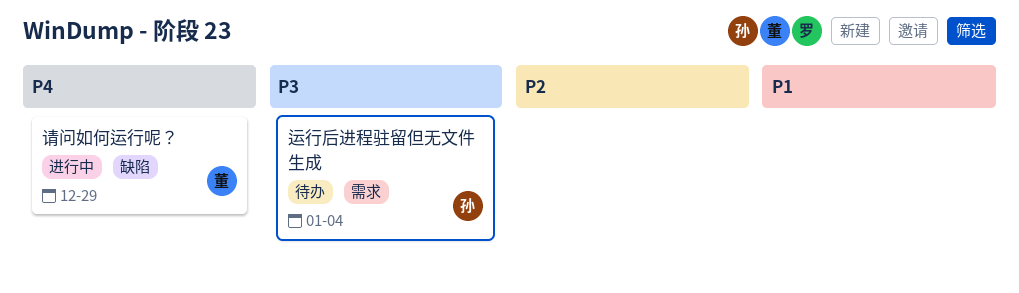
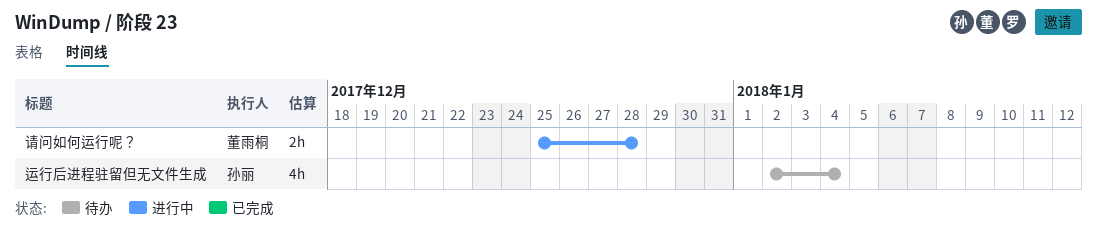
请问如何运行呢？, due: Dec 29 -> Dec 28

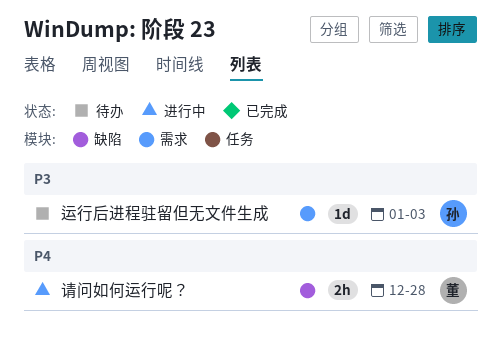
运行后进程驻留但无文件生成, estimate: 4h -> 1d
运行后进程驻留但无文件生成, due: Jan 4 -> Jan 3

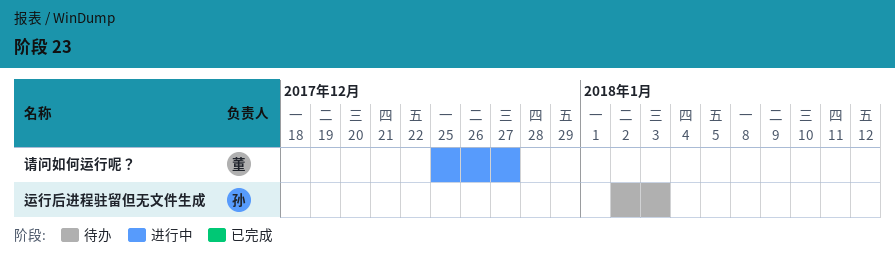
请问如何运行呢？, due: Dec 28 -> Dec 27

